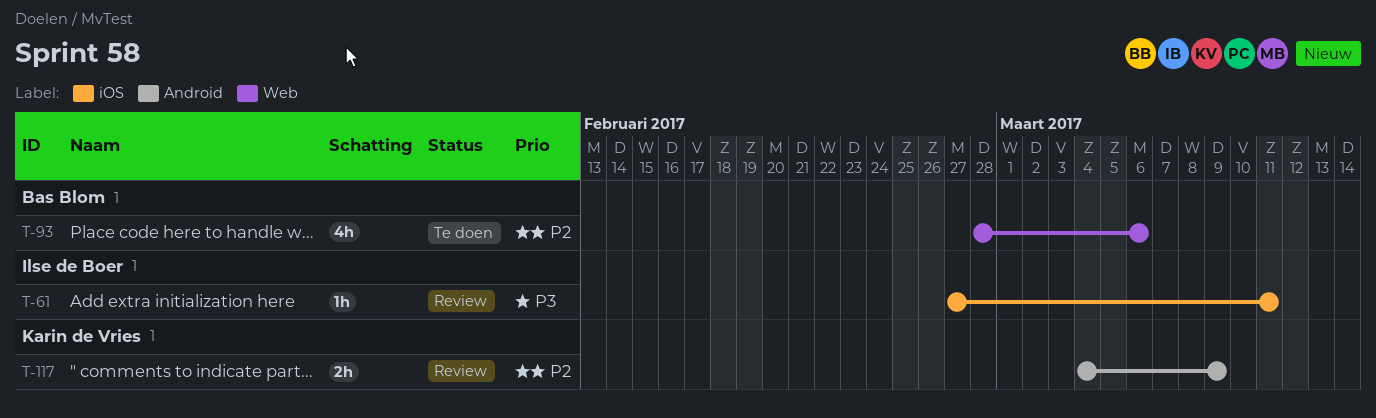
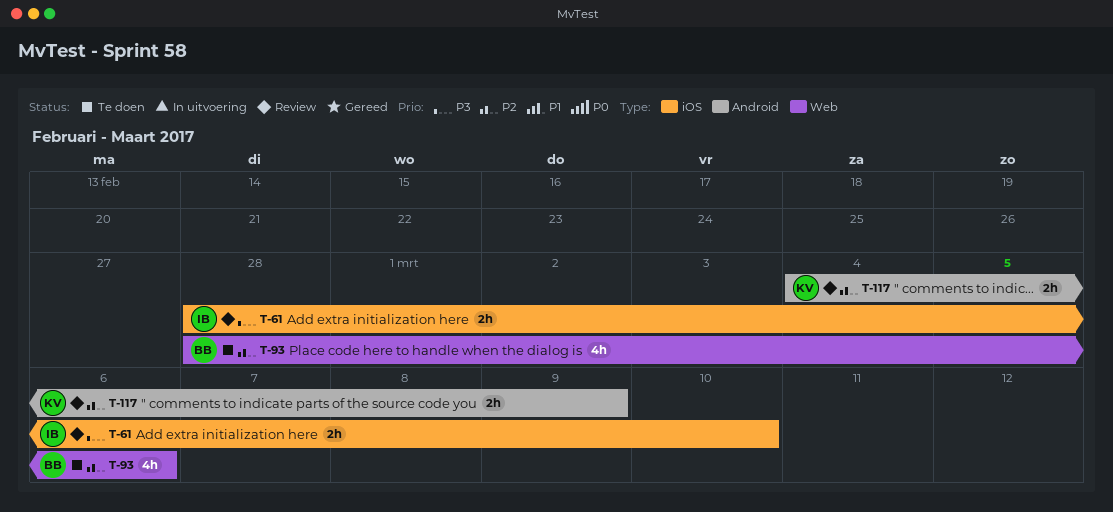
T-61, estimate: 1h -> 2h
T-61, start: Feb 27 -> Feb 28
T-61, due: Mar 11 -> Mar 10

